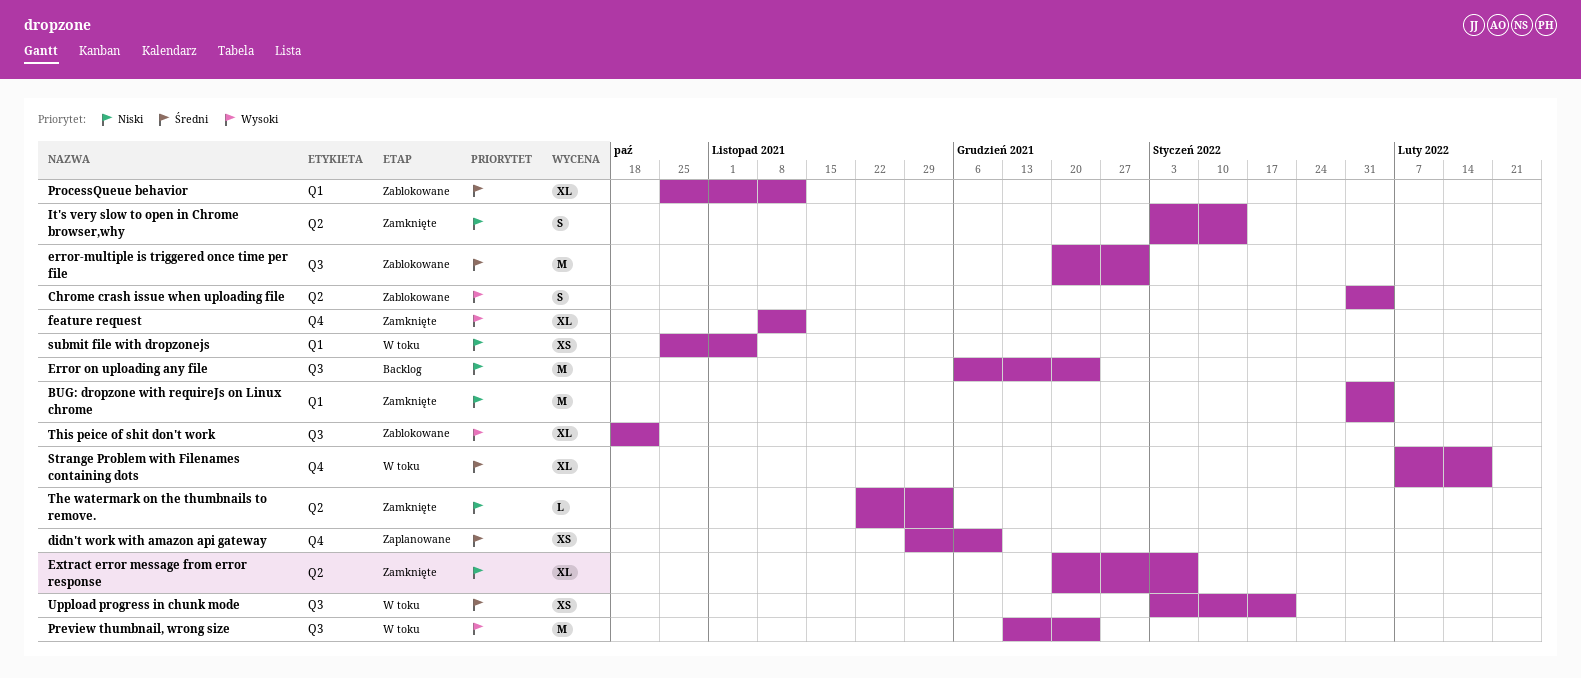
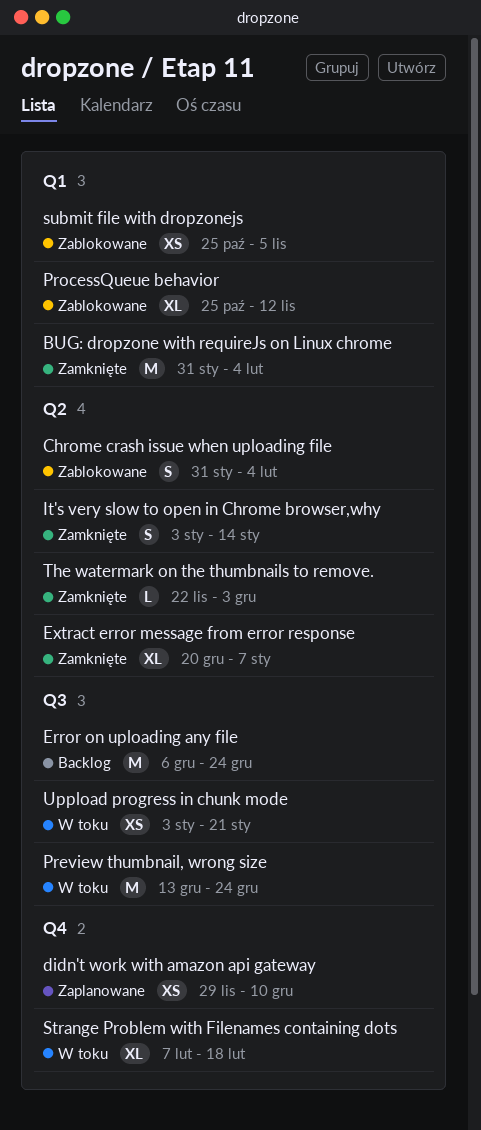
error-multiple is triggered once time per file: present -> none
feature request: present -> none
submit file with dropzonejs, status: W toku -> Zablokowane
This peice of shit don't work: present -> none

